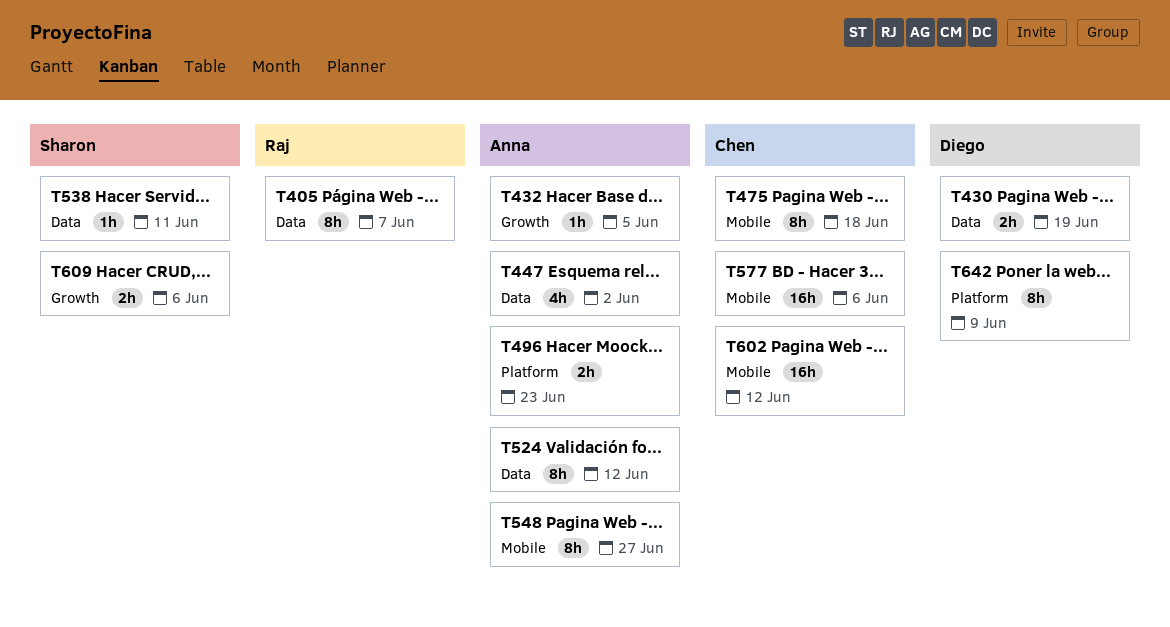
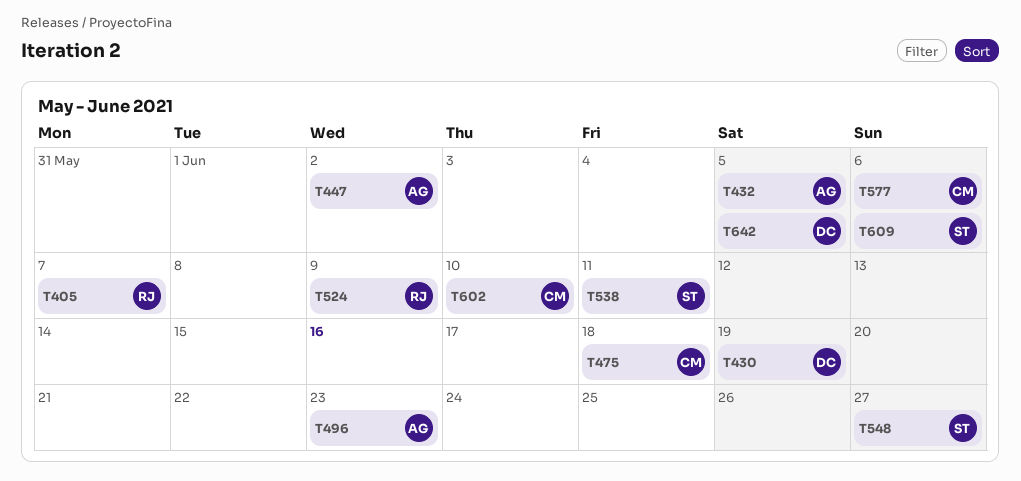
T524, owner: Anna -> Raj
T524, due: Jun 12 -> Jun 9
T548, owner: Anna -> Sharon
T602, due: Jun 12 -> Jun 10
T642, due: Jun 9 -> Jun 5

